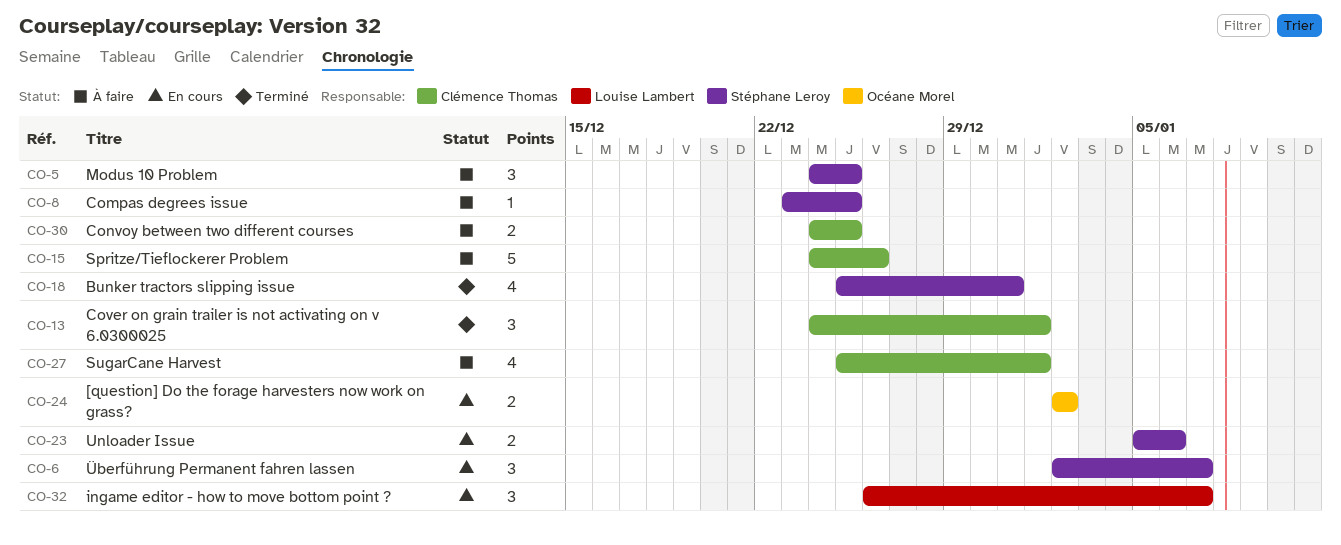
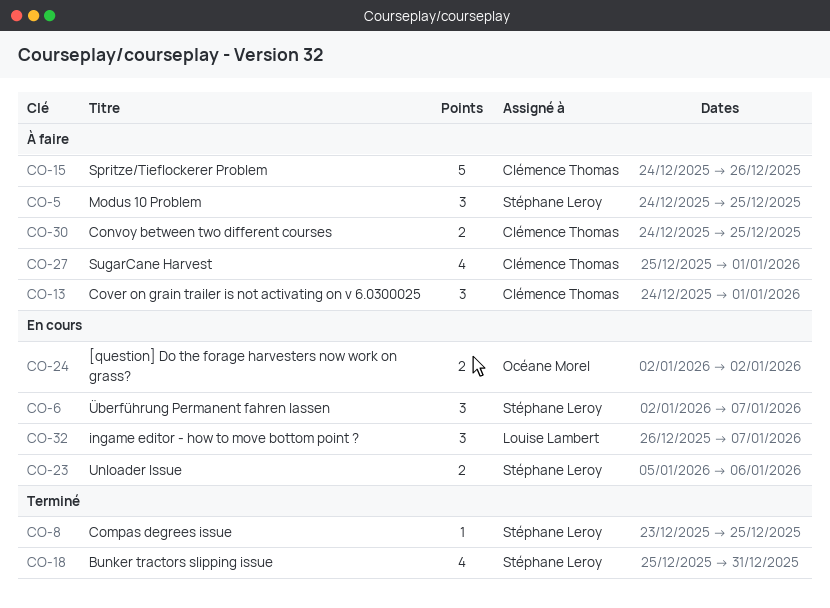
CO-8, status: À faire -> Terminé
CO-13, status: Terminé -> À faire

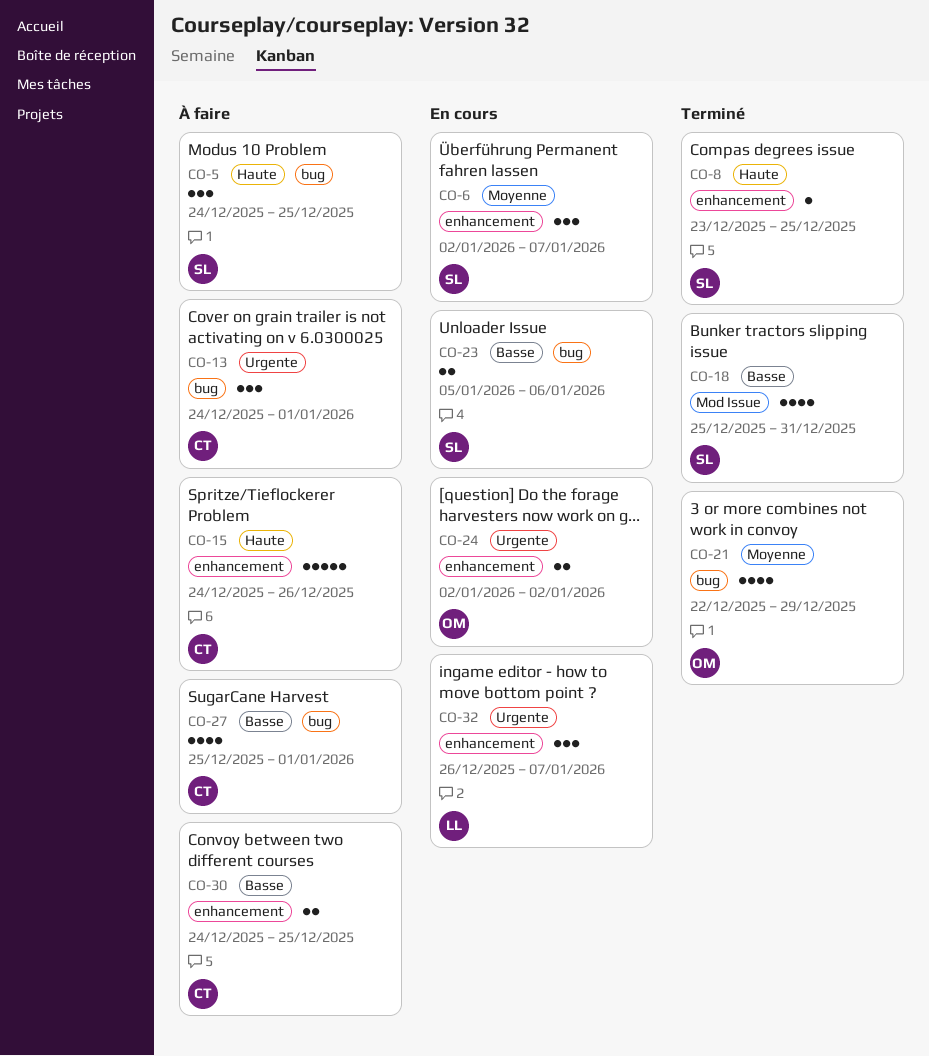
CO-21: none -> present

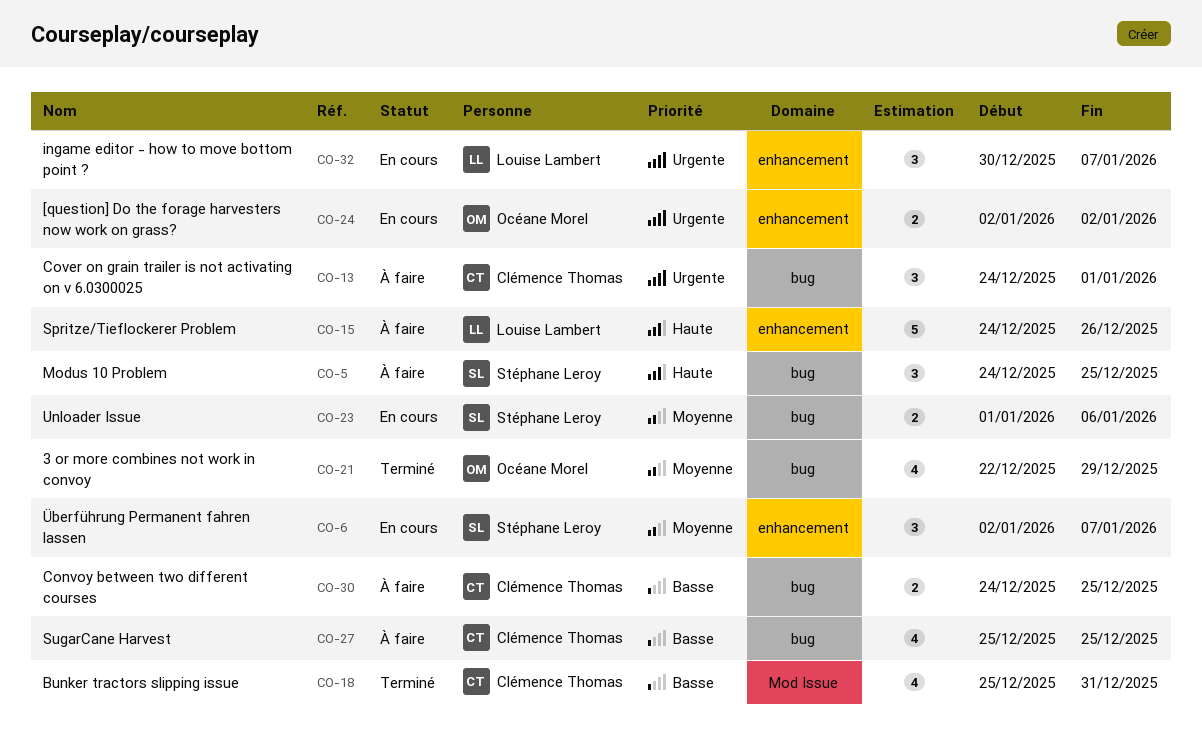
CO-8: present -> none
CO-15, owner: Clémence Thomas -> Louise Lambert
CO-18, owner: Stéphane Leroy -> Clémence Thomas
CO-23, priority: Basse -> Moyenne
CO-23, start: Jan 5 -> Jan 1
CO-27, due: Jan 1 -> Dec 25
CO-30, label: enhancement -> bug
CO-32, start: Dec 26 -> Dec 30

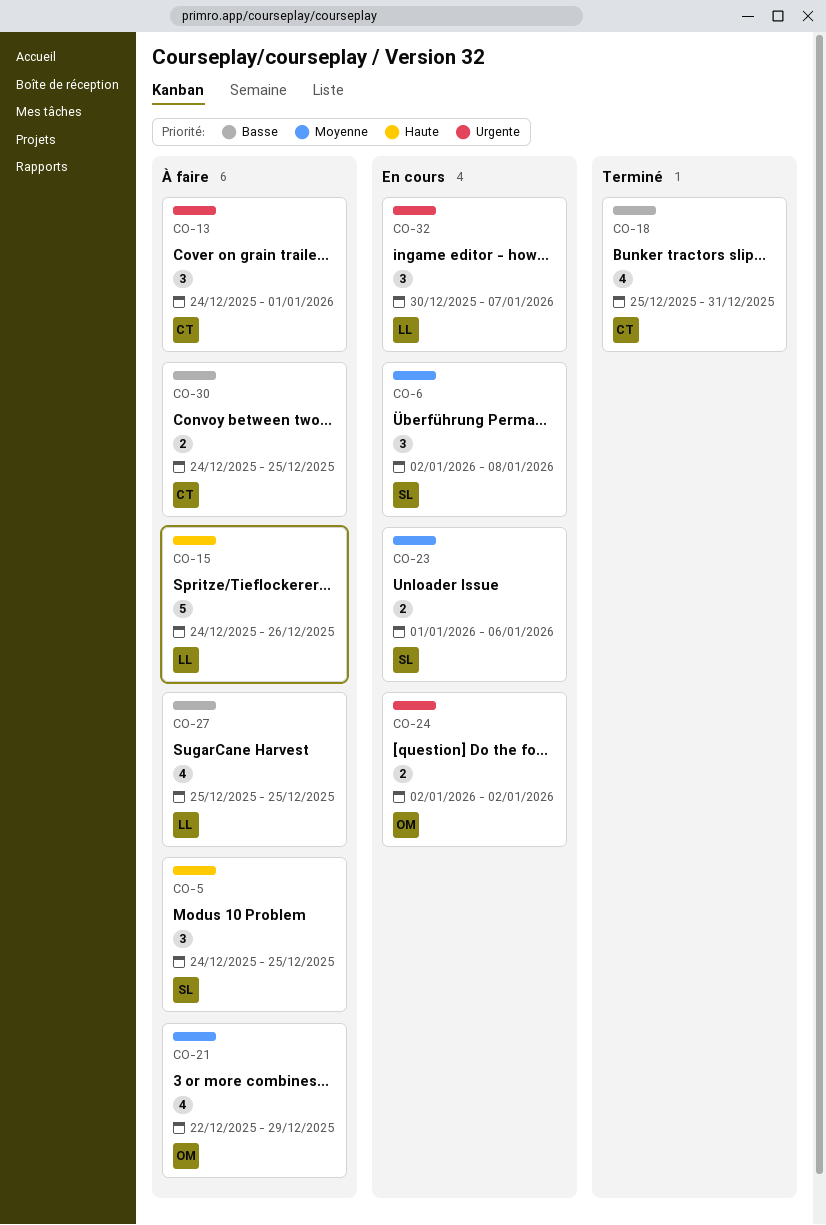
CO-6, due: Jan 7 -> Jan 8
CO-21, status: Terminé -> À faire
CO-27, owner: Clémence Thomas -> Louise Lambert

